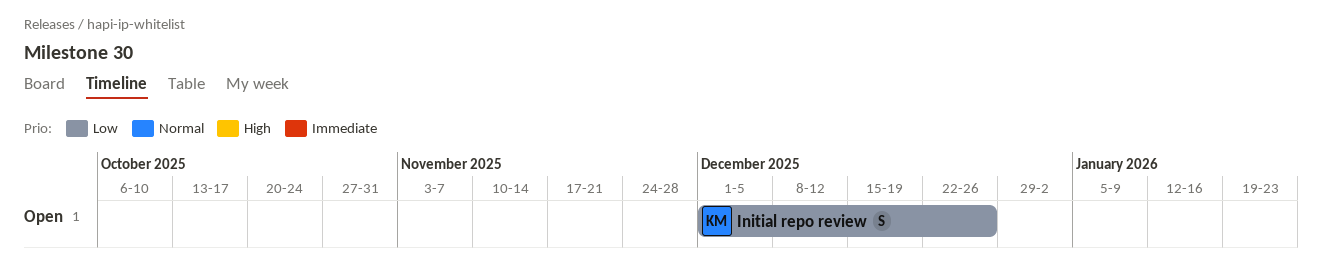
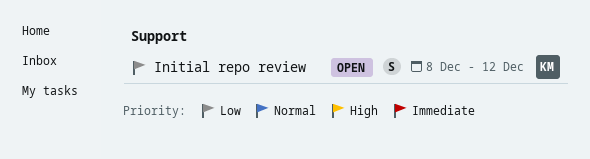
Initial repo review, start: Dec 1 -> Dec 8
Initial repo review, due: Dec 26 -> Dec 12

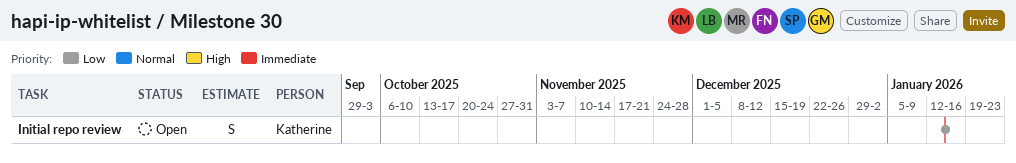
Initial repo review, start: Dec 8 -> Jan 12
Initial repo review, due: Dec 12 -> Jan 16

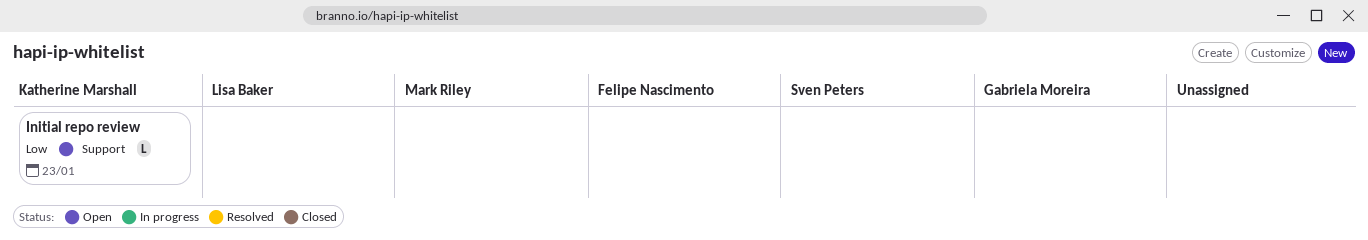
Initial repo review, estimate: S -> L
Initial repo review, due: Jan 16 -> Jan 23

